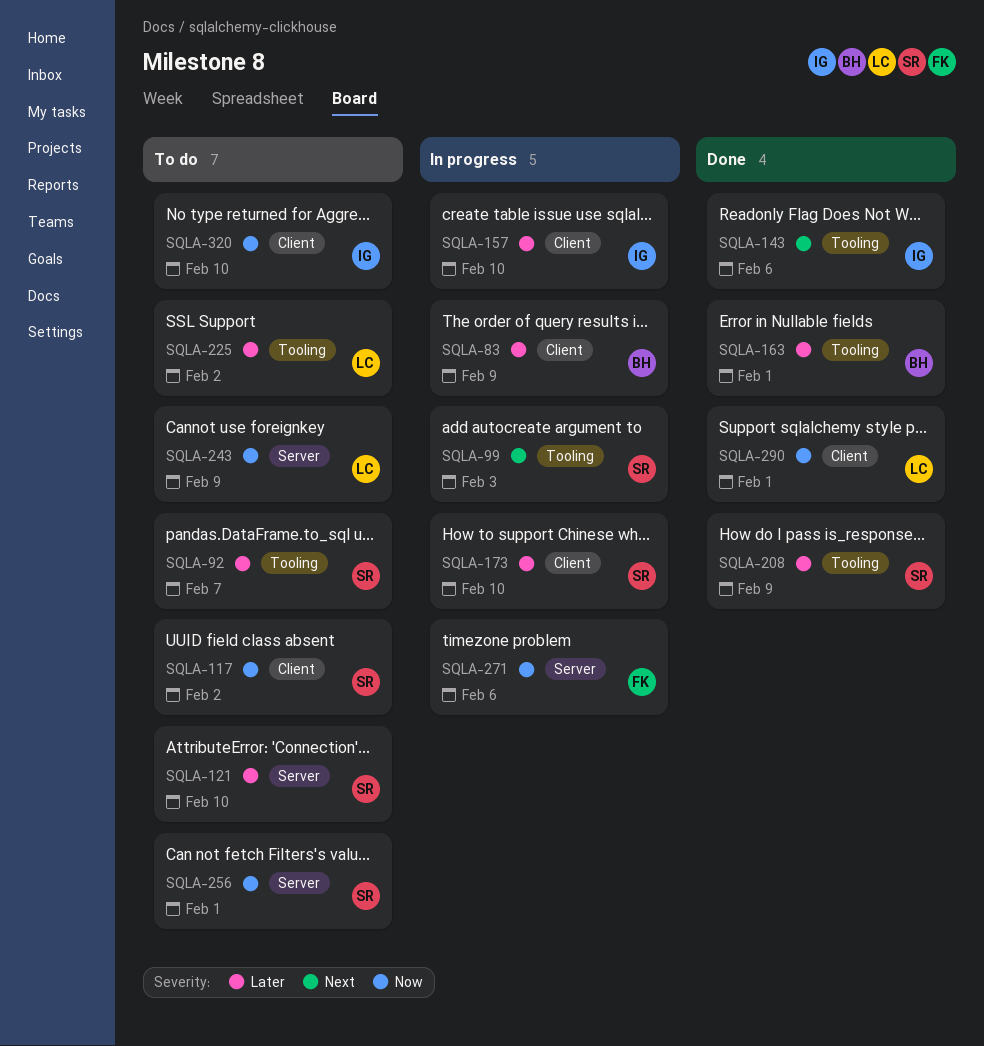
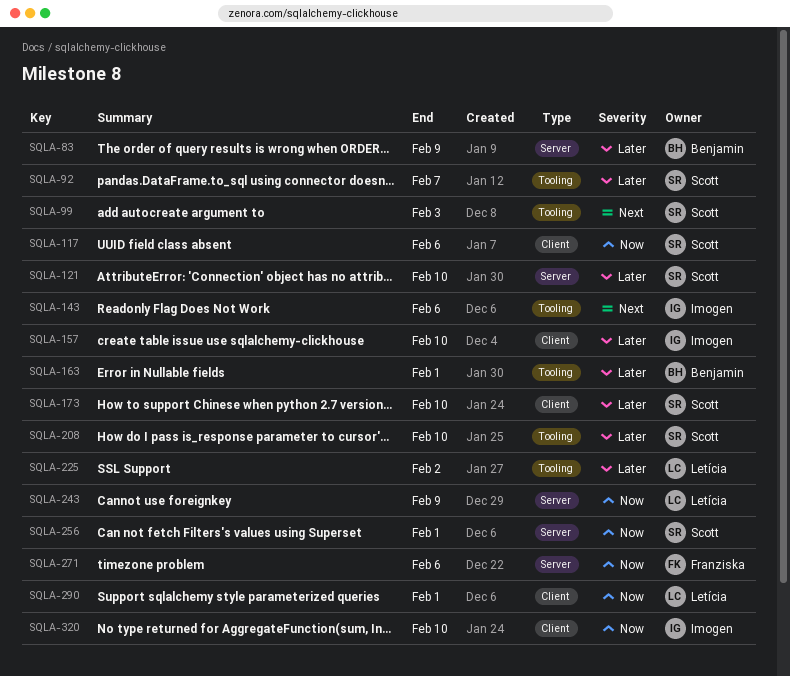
SQLA-83, label: Client -> Server
SQLA-117, due: Feb 2 -> Feb 6
SQLA-208, due: Feb 9 -> Feb 10

